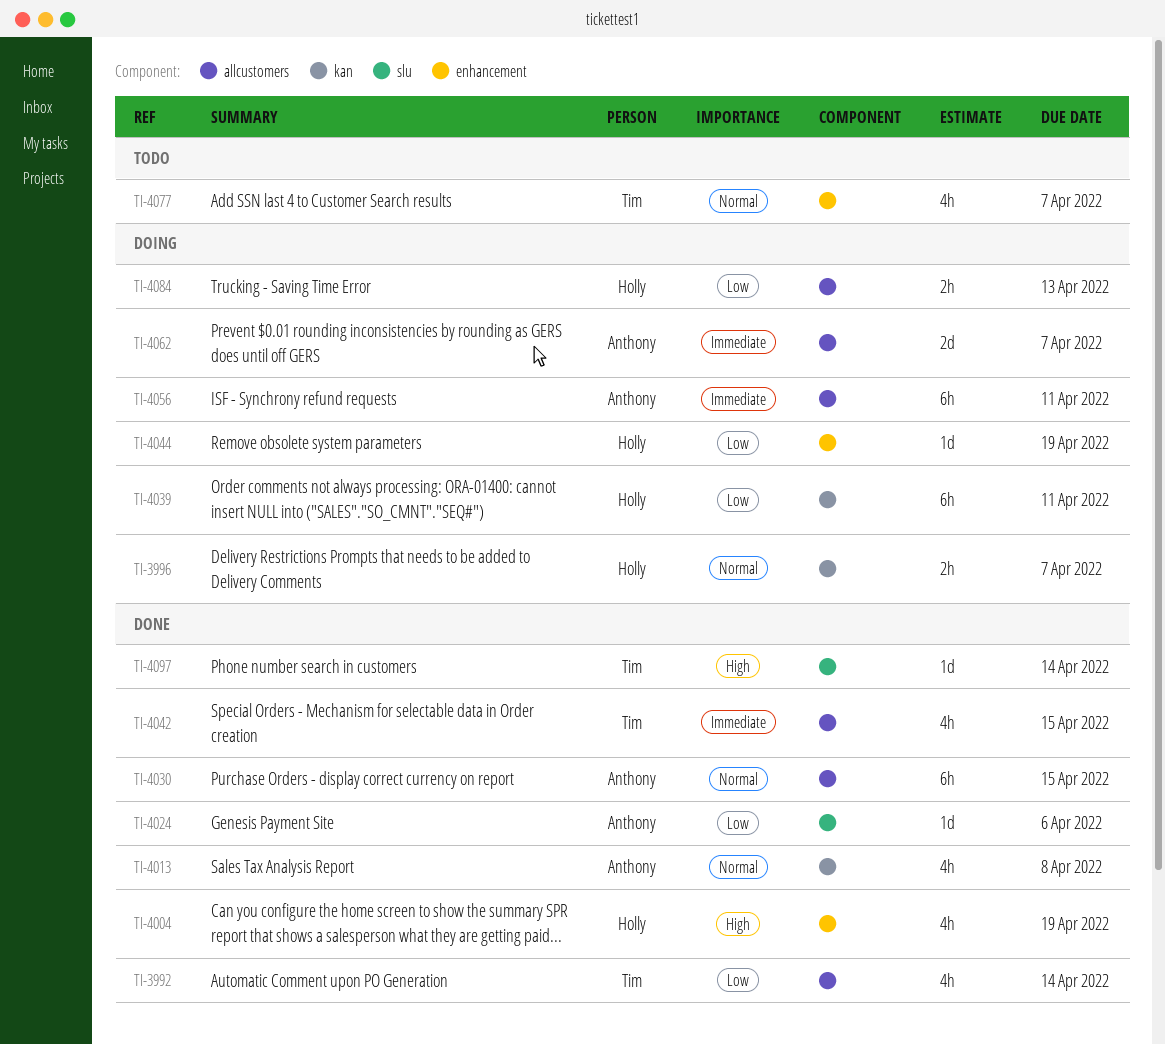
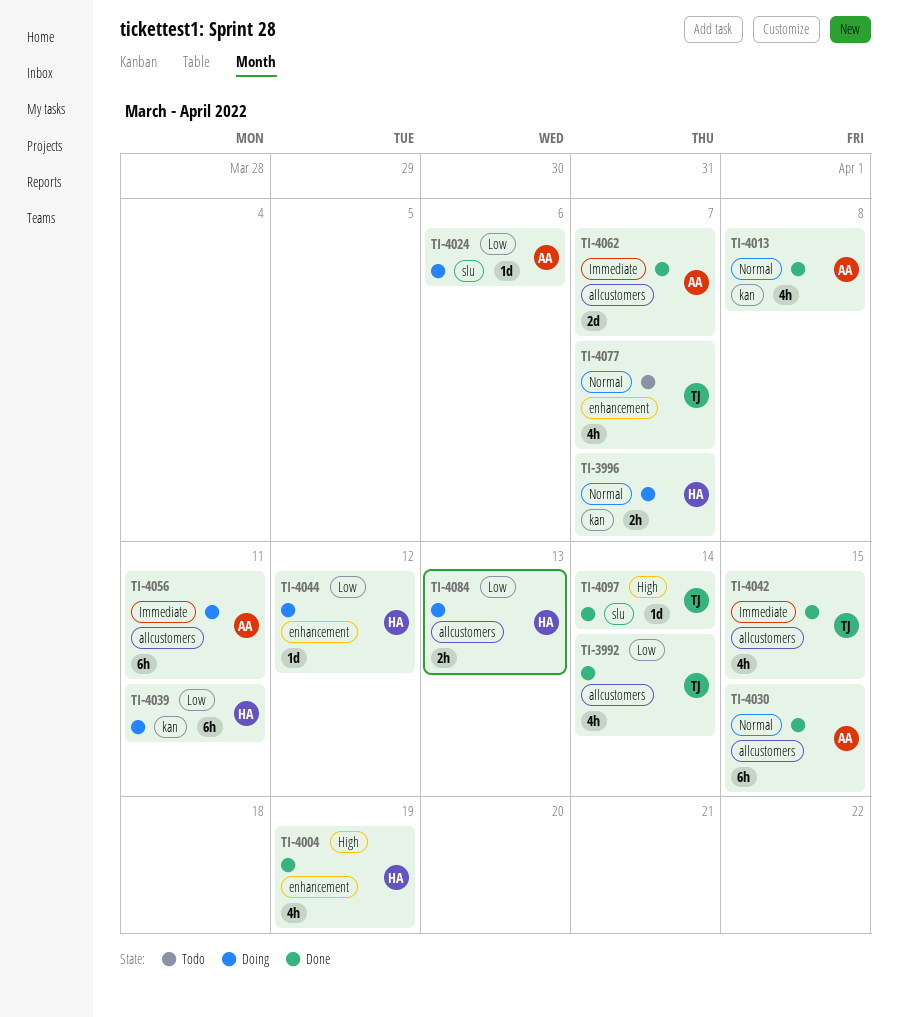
TI-4024, status: Done -> Doing
TI-4044, due: Apr 19 -> Apr 12
TI-4062, status: Doing -> Done

